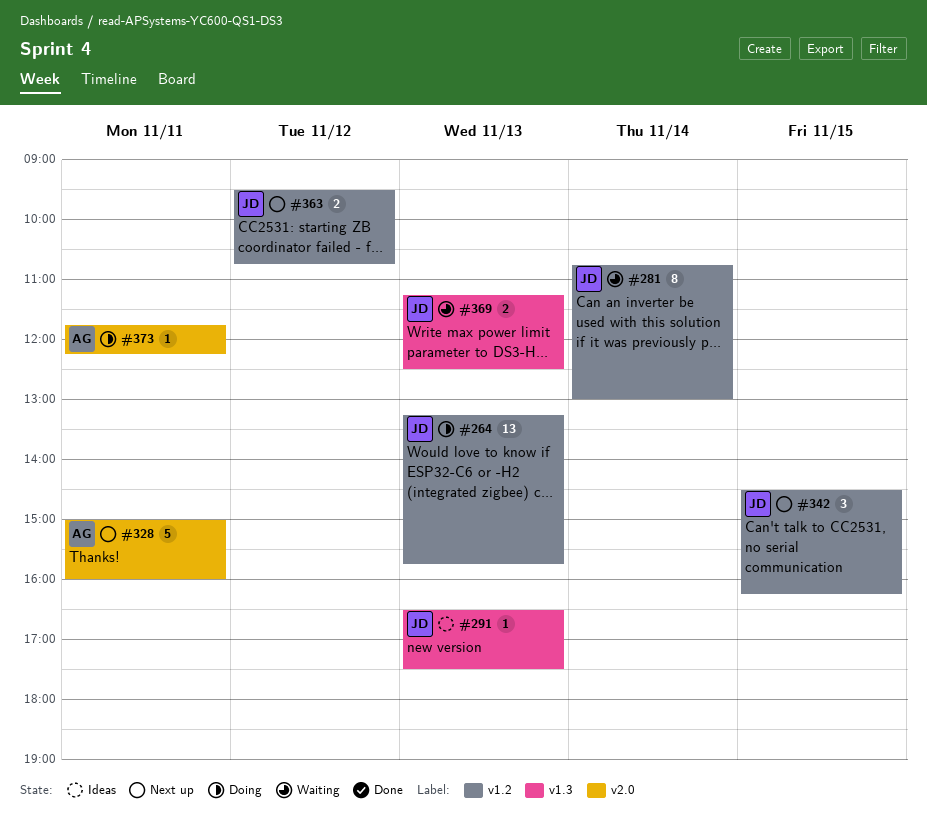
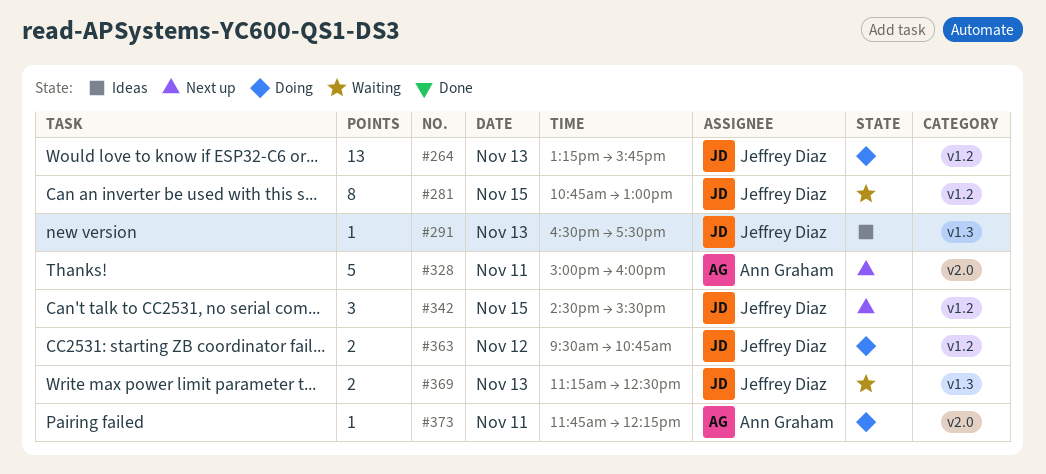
#281, day: Nov 14 -> Nov 15
#342, ends: 16:15 -> 15:30
#363, status: Next up -> Doing

